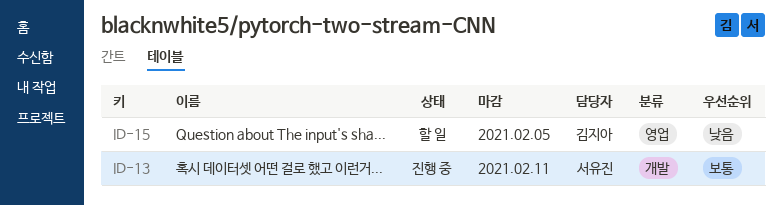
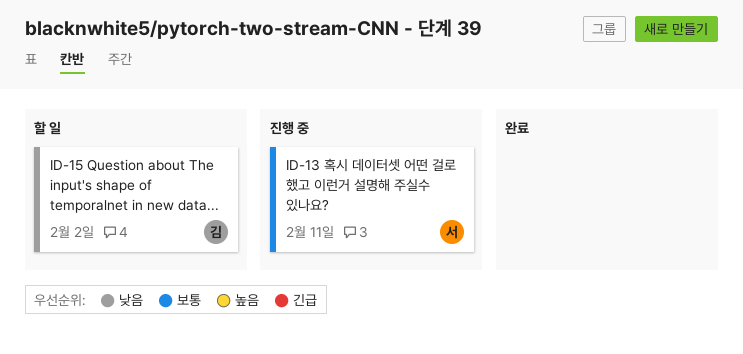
ID-15, due: Feb 5 -> Feb 2

